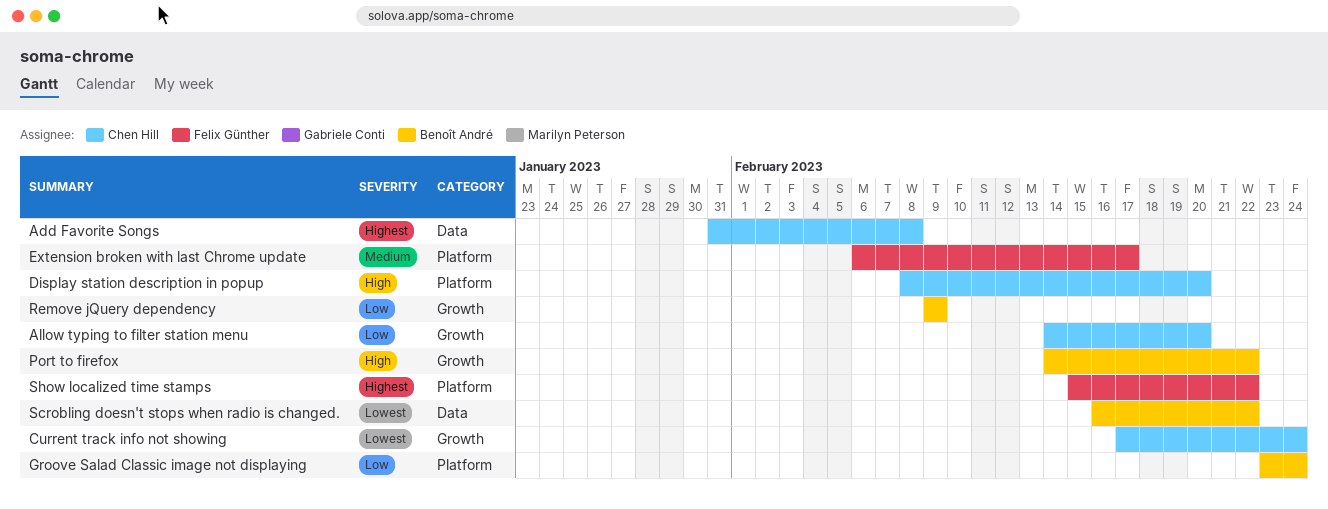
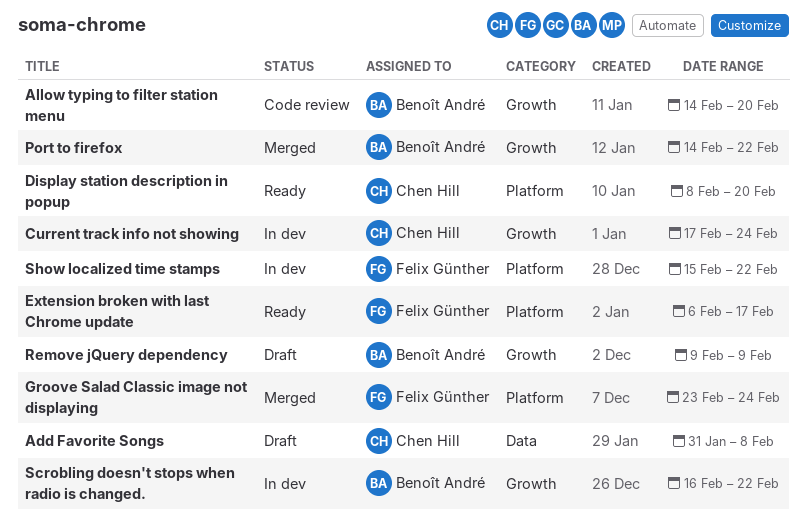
Allow typing to filter station menu, owner: Chen Hill -> Benoît André
Groove Salad Classic image not displaying, owner: Benoît André -> Felix Günther
Scrobling doesn't stops when radio is changed., label: Data -> Growth

